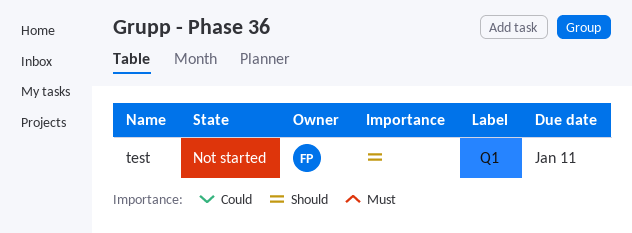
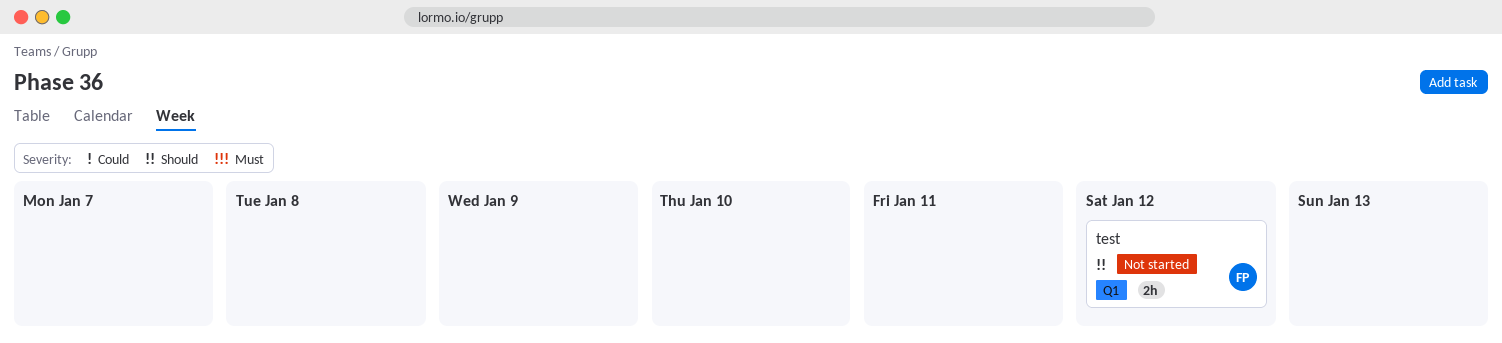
test, due: Jan 11 -> Jan 12

